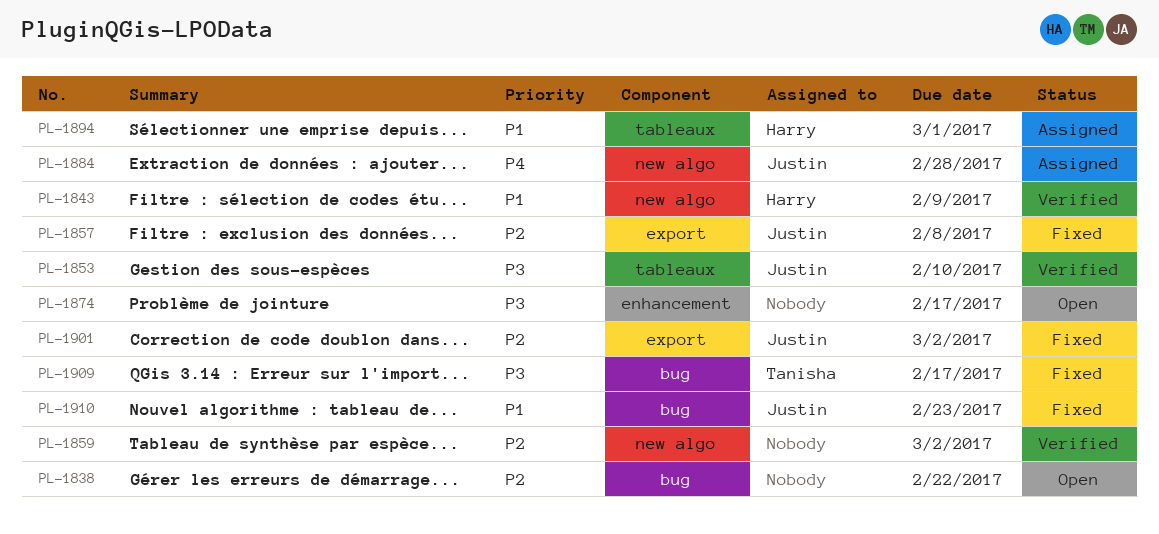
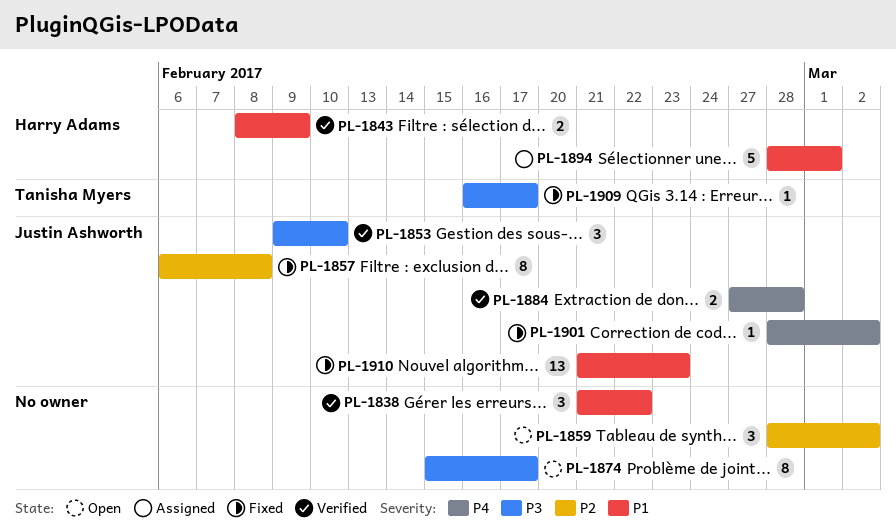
PL-1838, status: Open -> Verified
PL-1838, priority: P2 -> P1
PL-1859, status: Verified -> Open
PL-1884, status: Assigned -> Verified
PL-1901, priority: P2 -> P4

